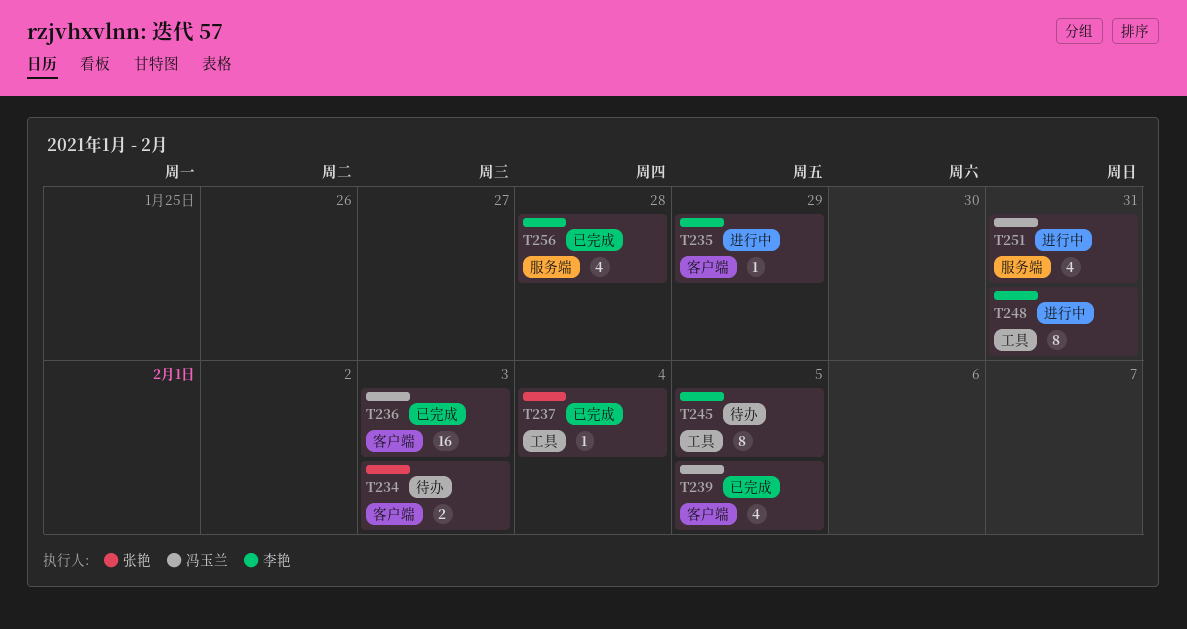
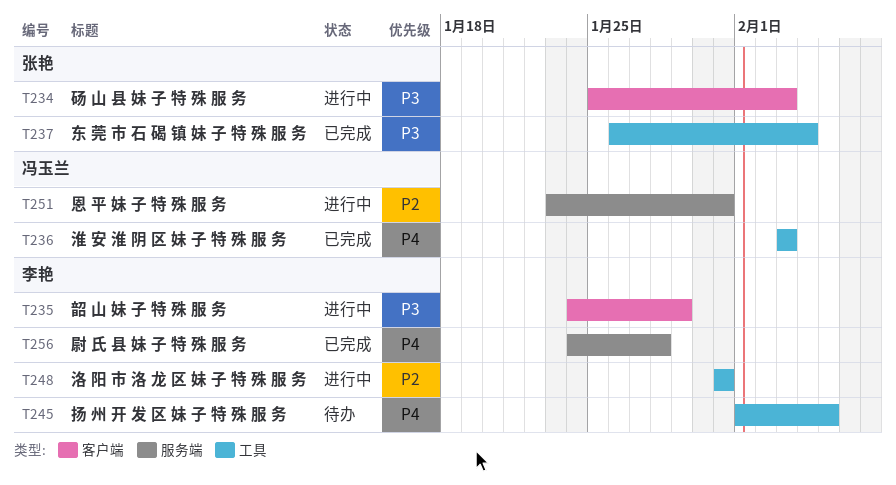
T234, status: 待办 -> 进行中
T236, label: 客户端 -> 工具
T239: present -> none

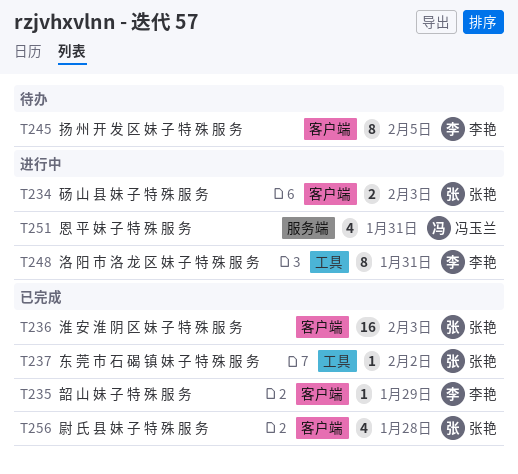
T235, status: 进行中 -> 已完成
T236, owner: 冯玉兰 -> 张艳
T236, label: 工具 -> 客户端
T237, due: Feb 4 -> Feb 2
T245, label: 工具 -> 客户端
T256, owner: 李艳 -> 张艳
T256, label: 服务端 -> 客户端

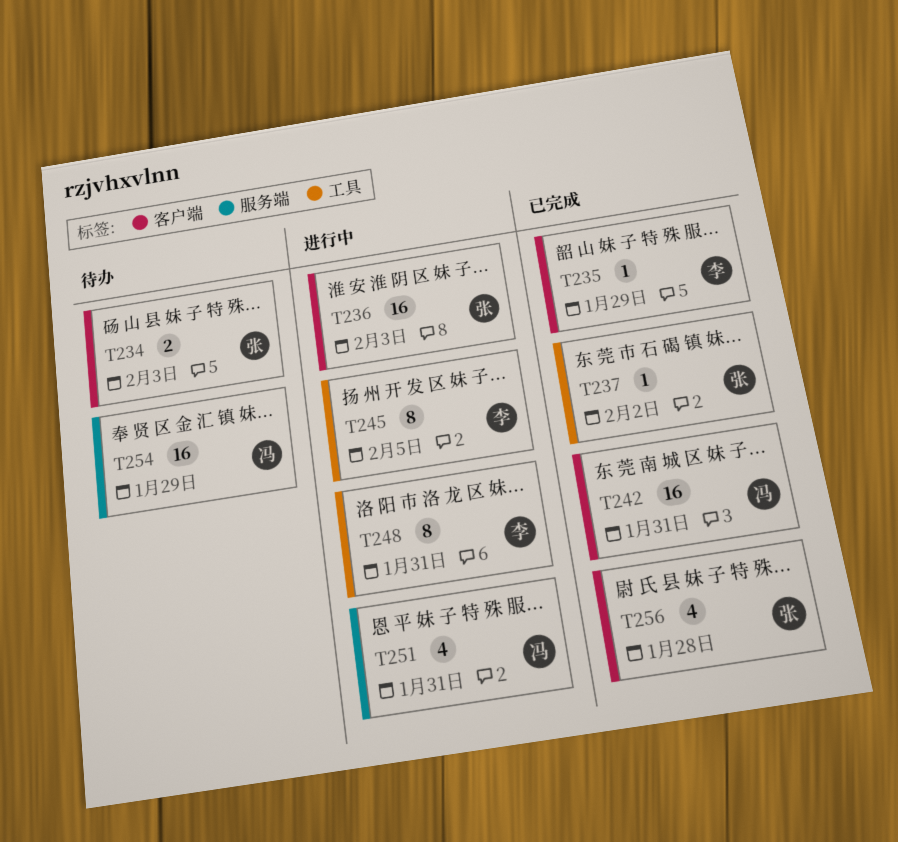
T234, status: 进行中 -> 待办
T236, status: 已完成 -> 进行中
T242: none -> present
T245, status: 待办 -> 进行中
T245, label: 客户端 -> 工具
T254: none -> present

